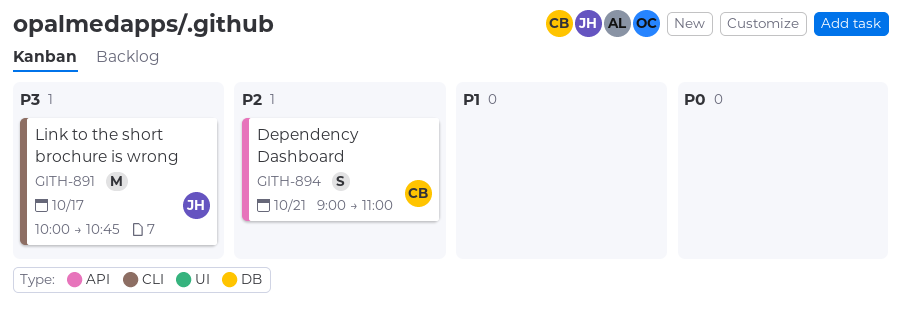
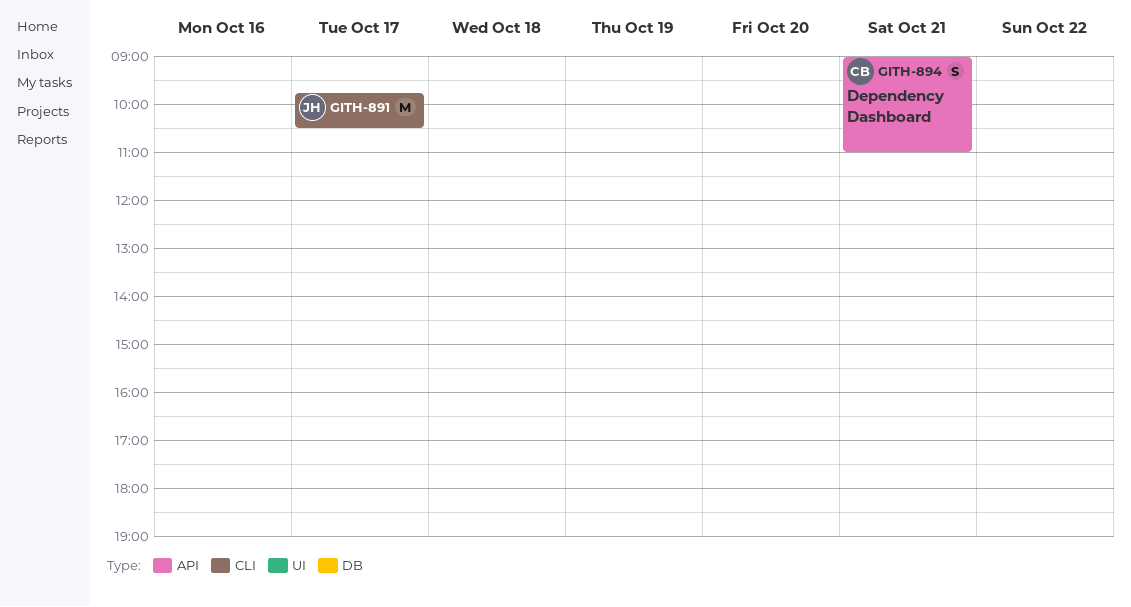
GITH-891, begins: 10:00 -> 09:45
GITH-891, ends: 10:45 -> 10:30

